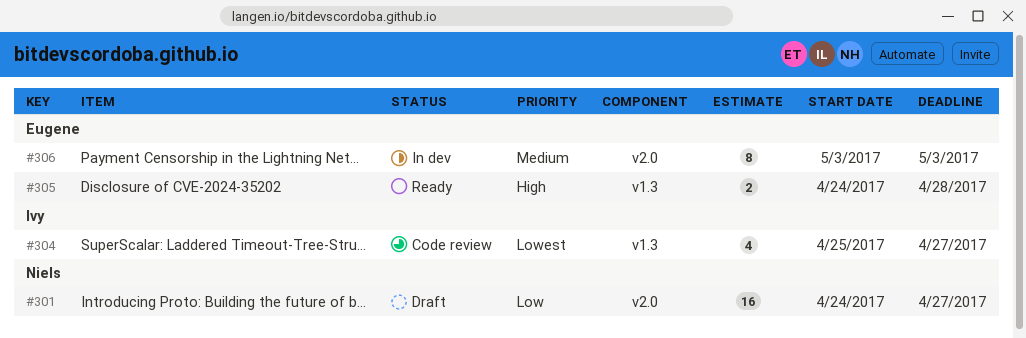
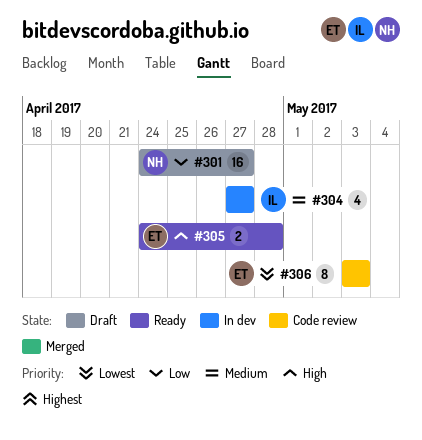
#304, status: Code review -> In dev
#304, priority: Lowest -> Medium
#304, start: Apr 25 -> Apr 27
#306, status: In dev -> Code review
#306, priority: Medium -> Lowest

